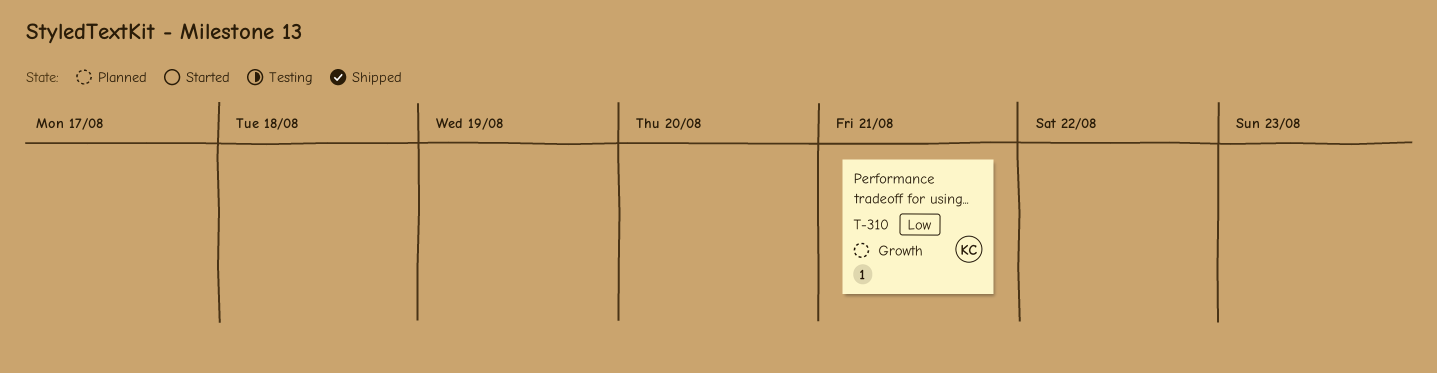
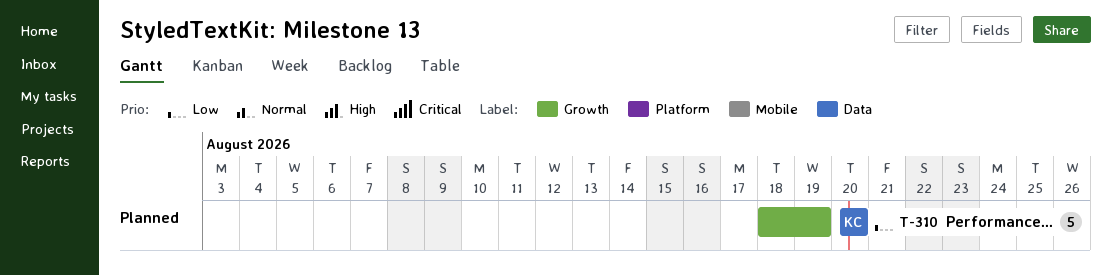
T-310, estimate: 1 -> 5
T-310, due: Aug 21 -> Aug 19

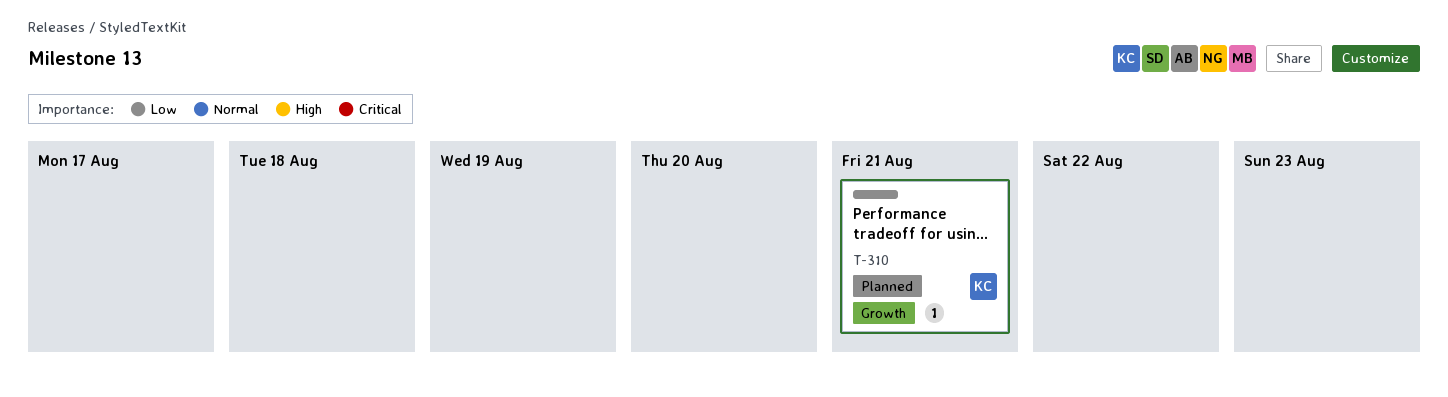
T-310, estimate: 5 -> 1
T-310, due: Aug 19 -> Aug 21

